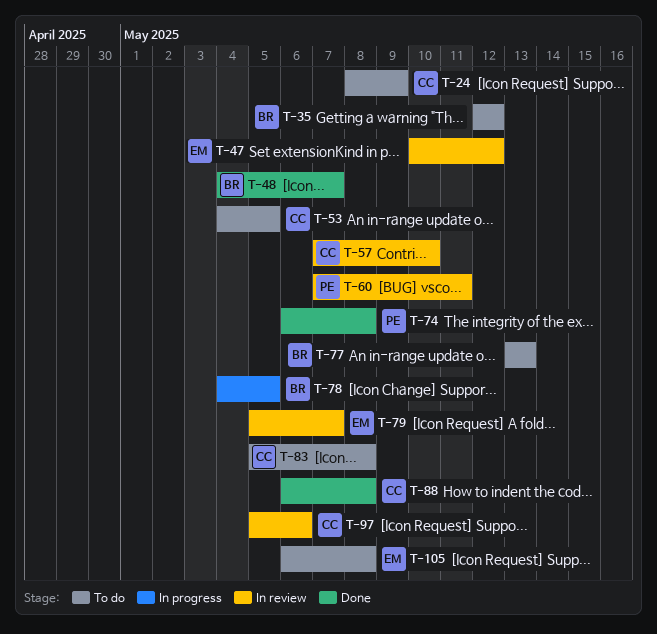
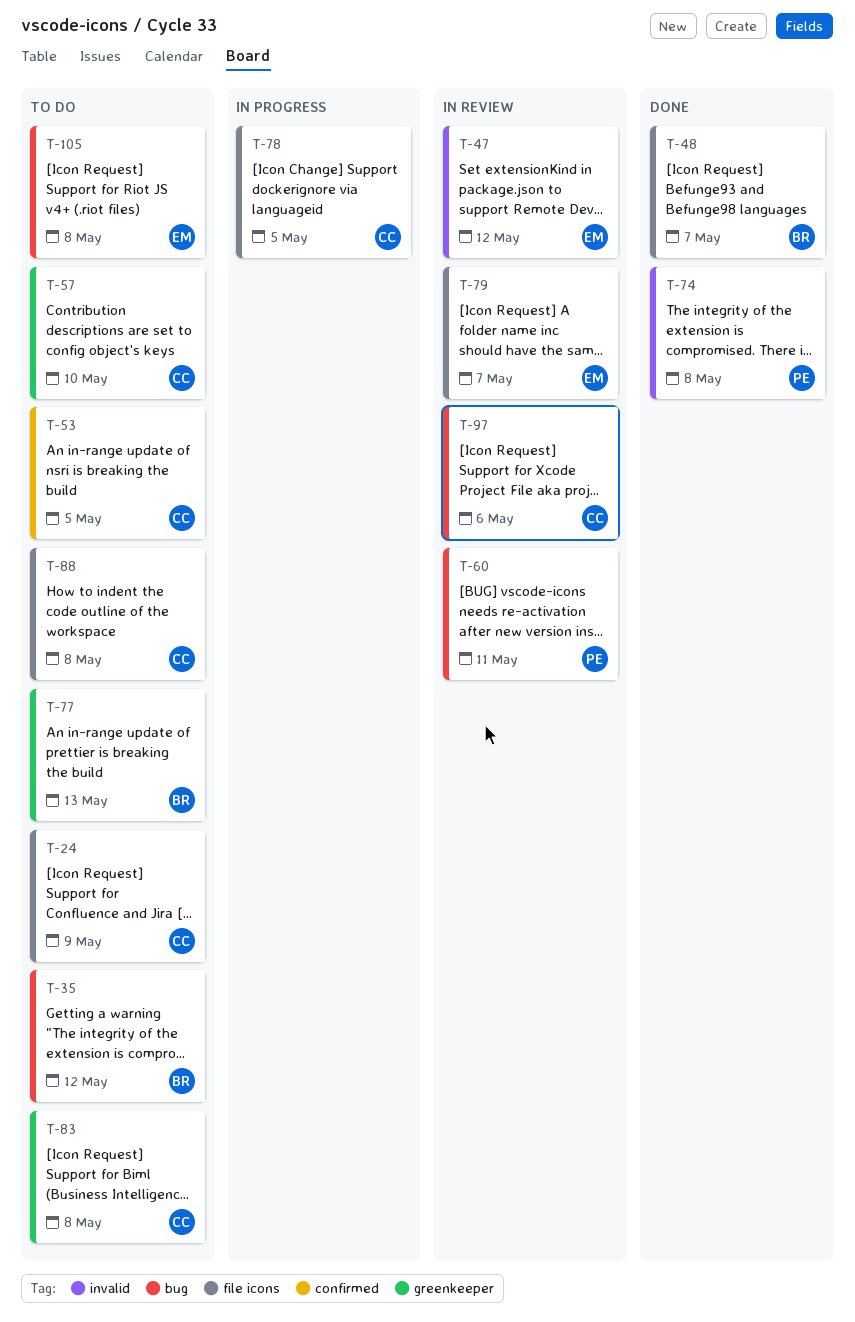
T-57, status: In review -> To do
T-78, owner: BR -> CC
T-88, status: Done -> To do

